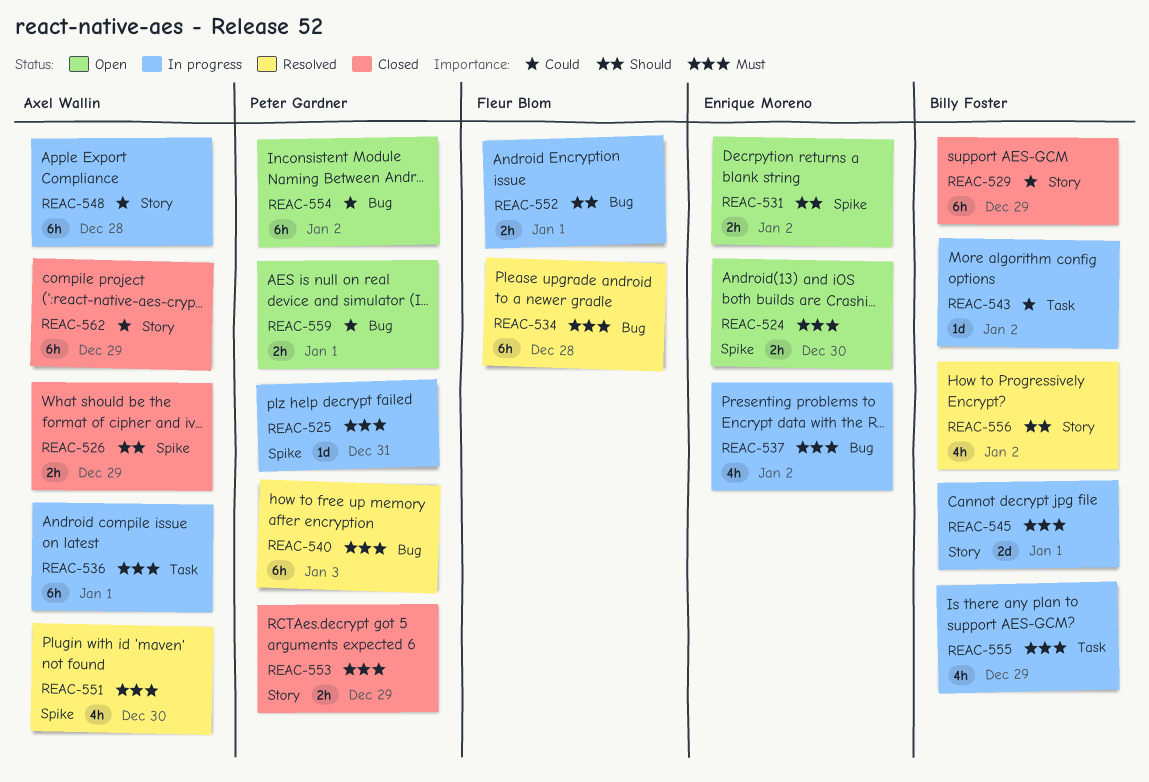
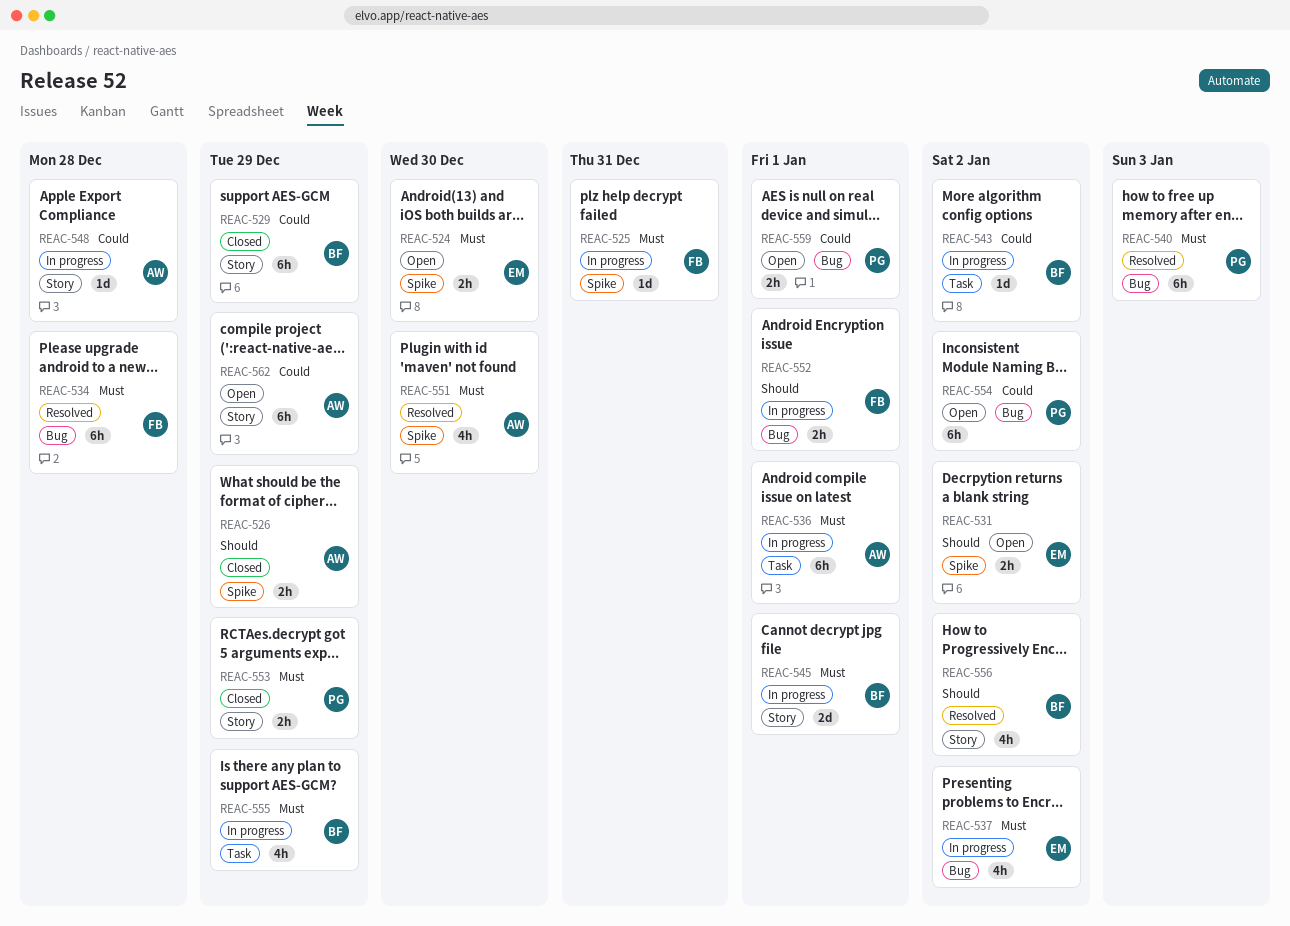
REAC-525, owner: Peter Gardner -> Fleur Blom
REAC-548, estimate: 6h -> 1d
REAC-562, status: Closed -> Open

